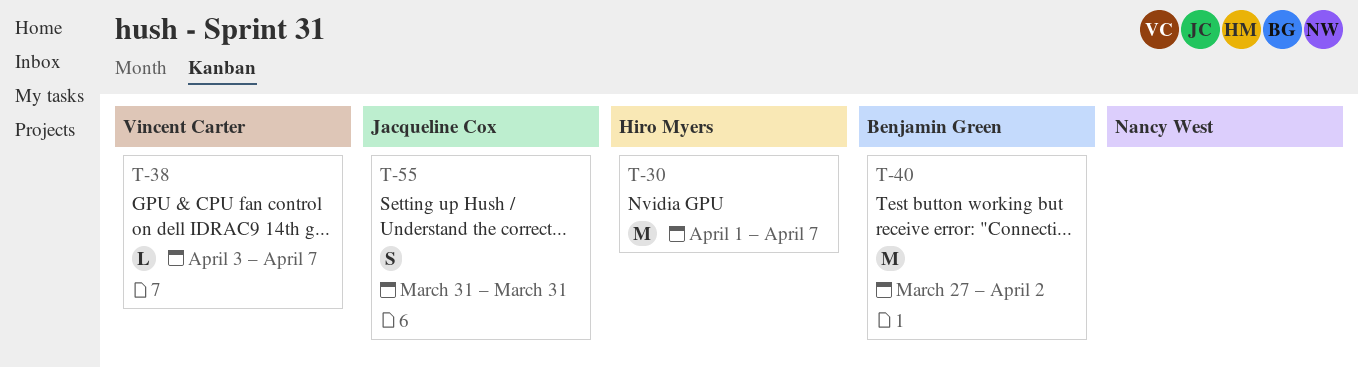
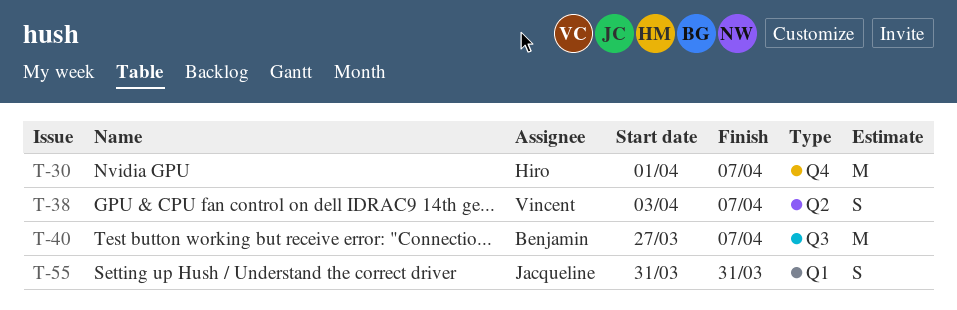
T-38, estimate: L -> S
T-40, due: Apr 2 -> Apr 7

